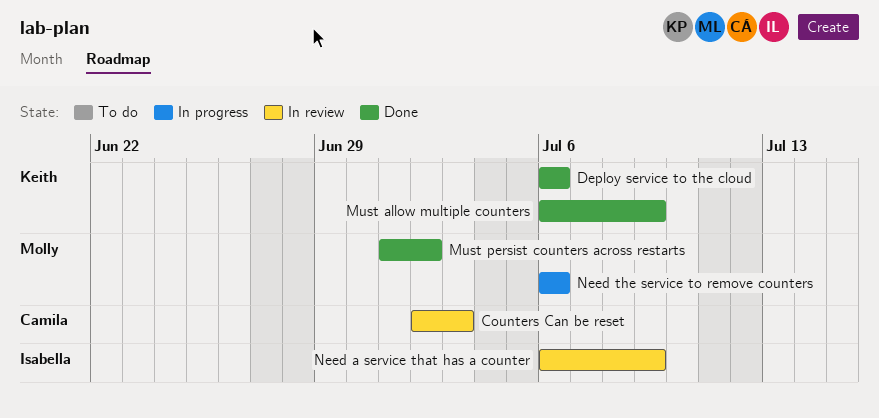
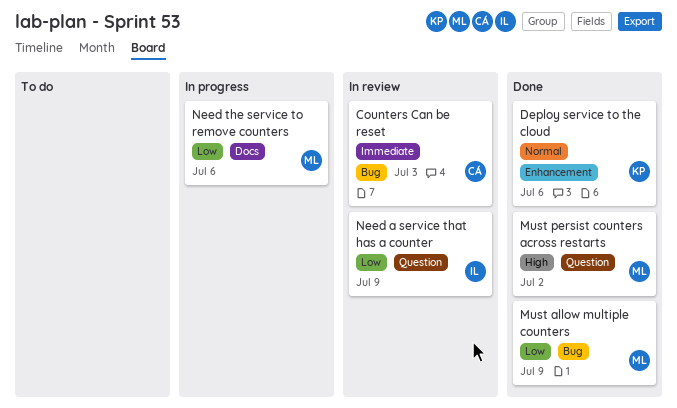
Must allow multiple counters, owner: Keith -> Molly

